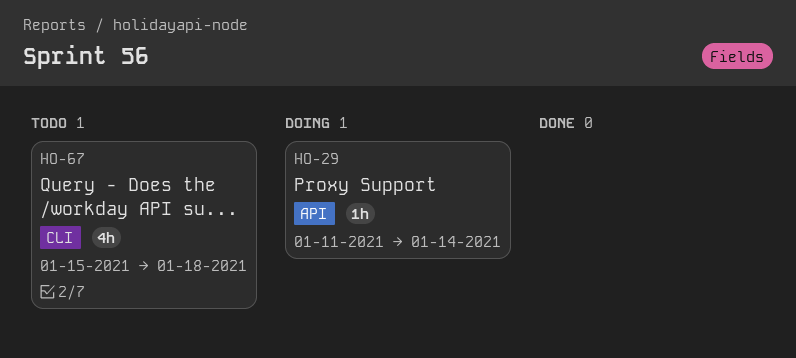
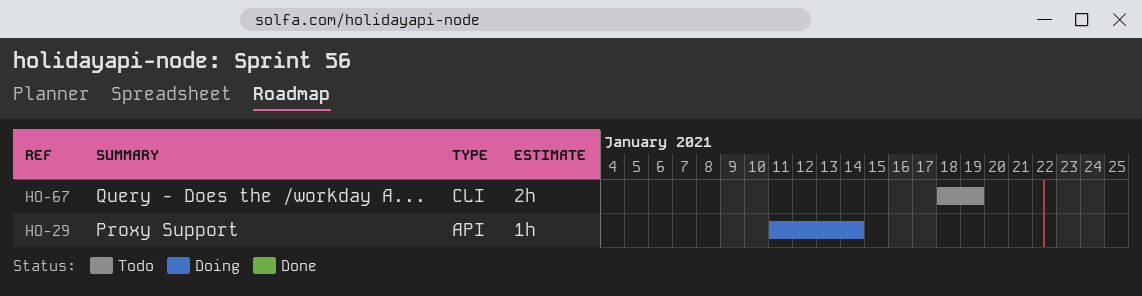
HO-67, estimate: 4h -> 2h
HO-67, start: Jan 15 -> Jan 18
HO-67, due: Jan 18 -> Jan 19

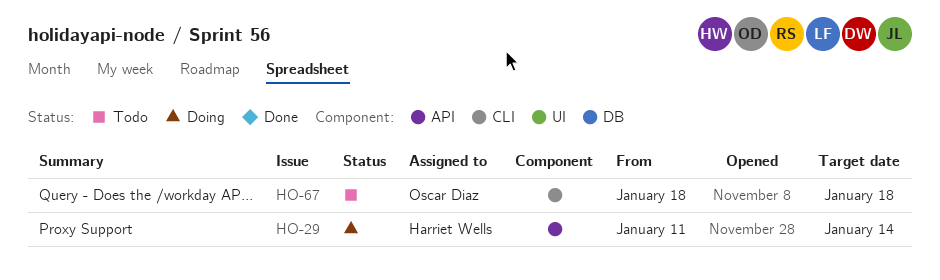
HO-67, due: Jan 19 -> Jan 18

